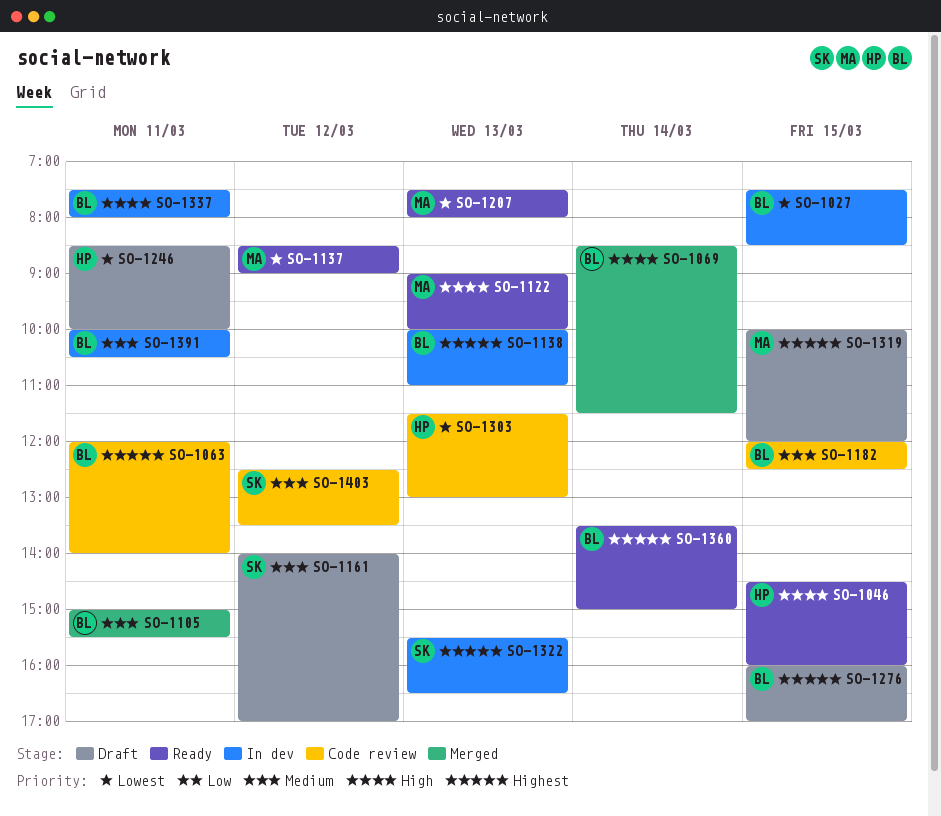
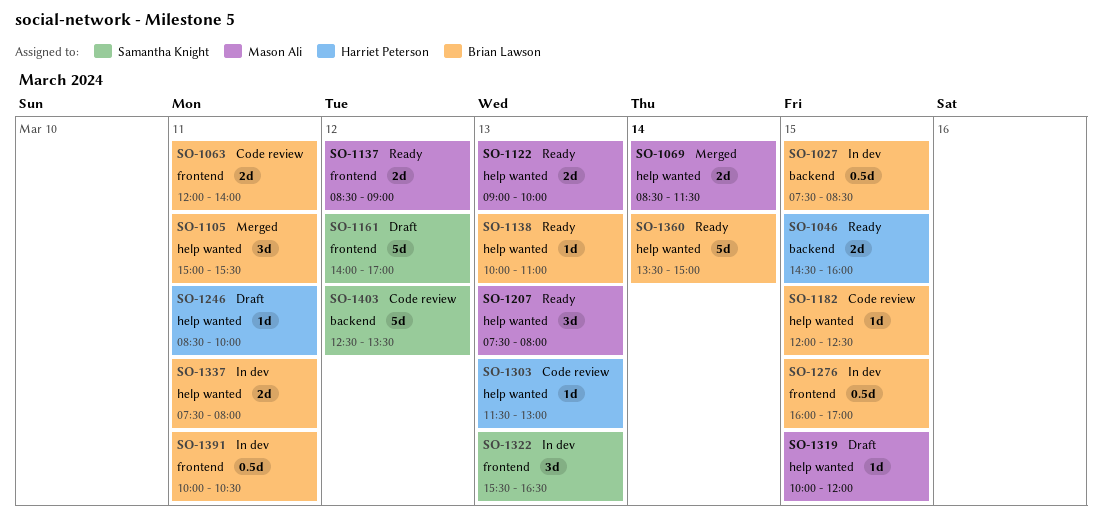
SO-1069, owner: Brian Lawson -> Mason Ali
SO-1138, status: In dev -> Ready
SO-1276, status: Draft -> In dev

